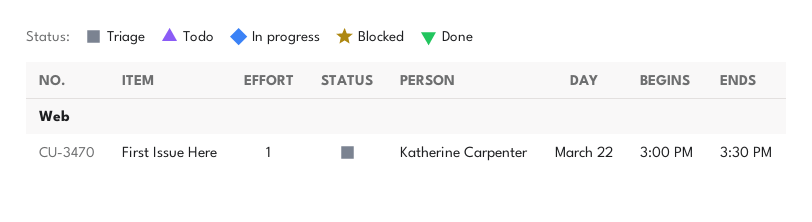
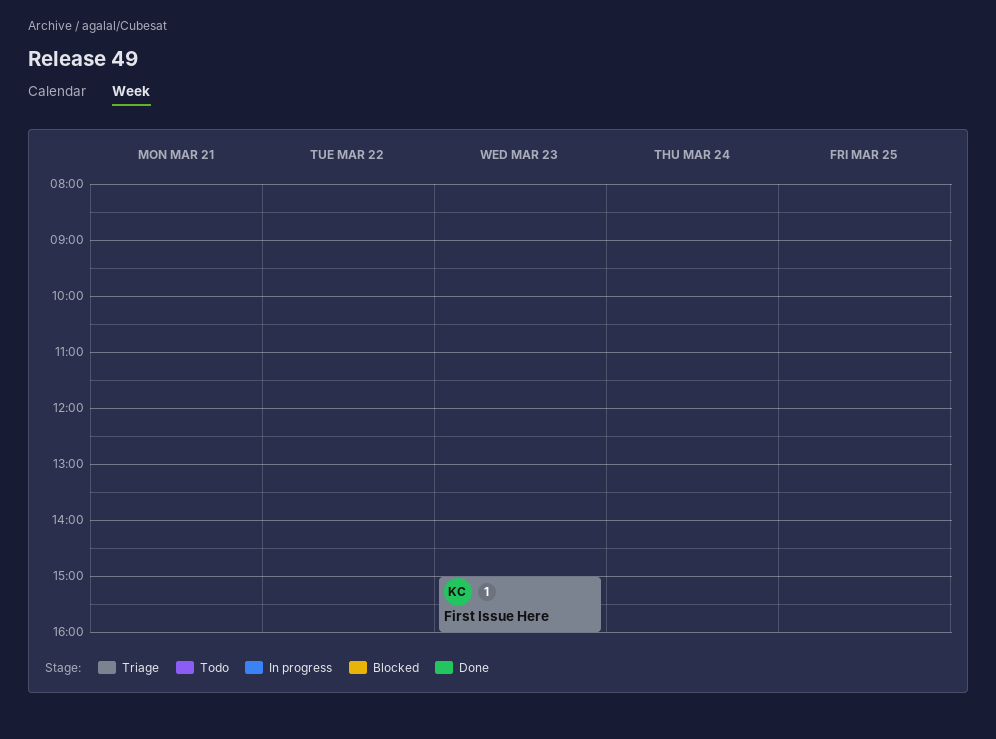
First Issue Here, day: Mar 22 -> Mar 23
First Issue Here, ends: 15:30 -> 16:00

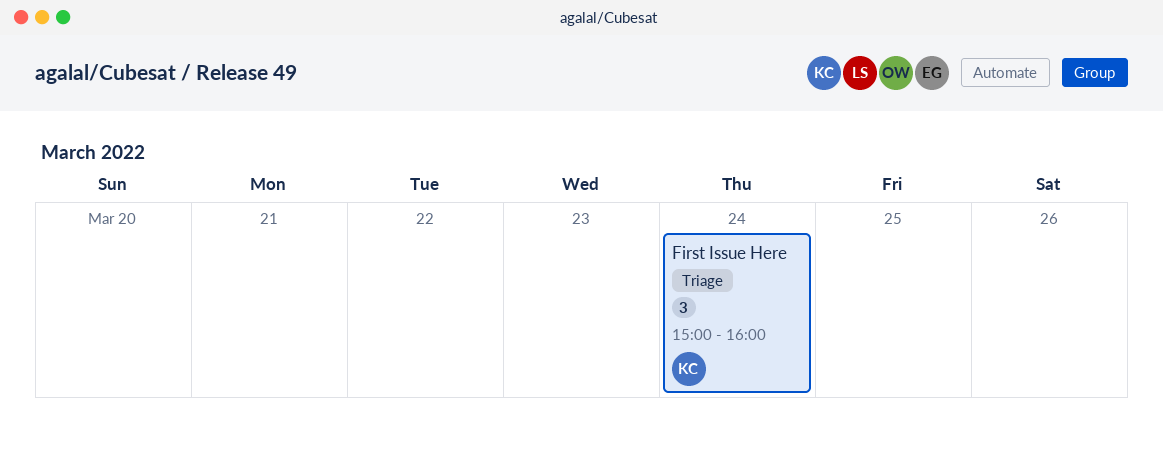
First Issue Here, estimate: 1 -> 3
First Issue Here, day: Mar 23 -> Mar 24

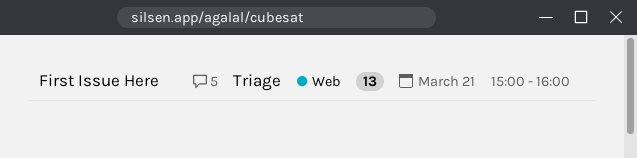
First Issue Here, estimate: 3 -> 13
First Issue Here, day: Mar 24 -> Mar 21

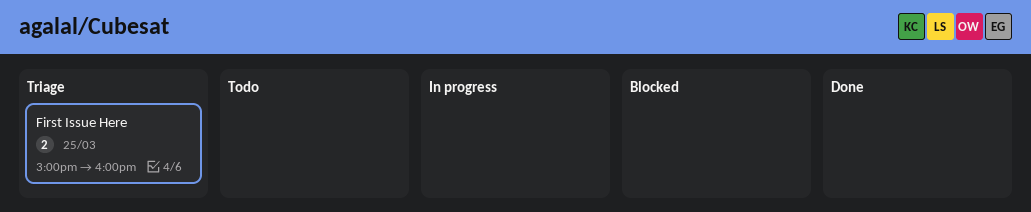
First Issue Here, estimate: 13 -> 2
First Issue Here, day: Mar 21 -> Mar 25

